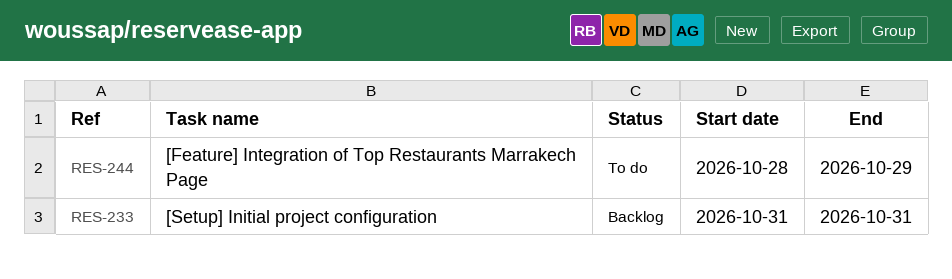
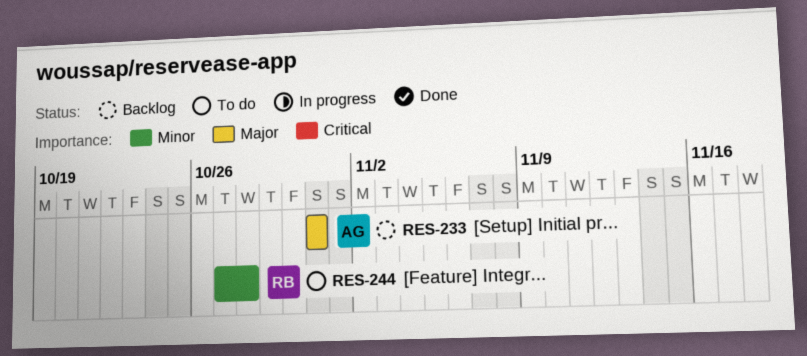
RES-244, start: Oct 28 -> Oct 27
RES-244, due: Oct 29 -> Oct 28

